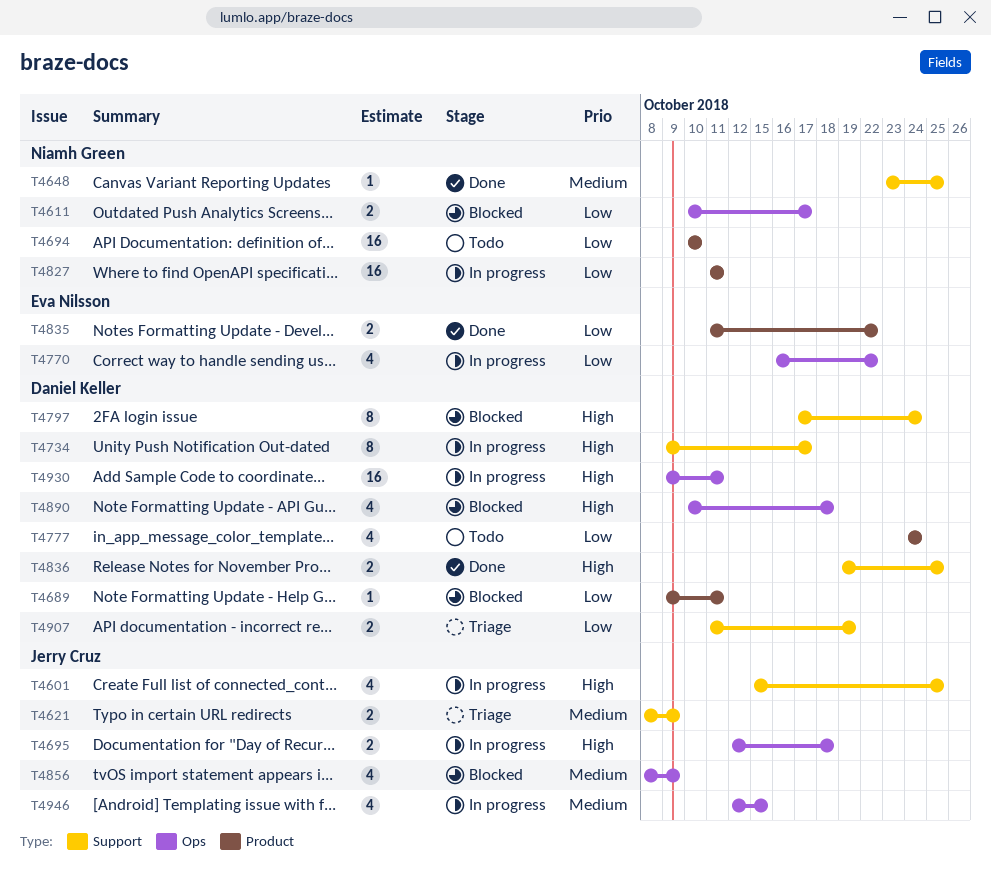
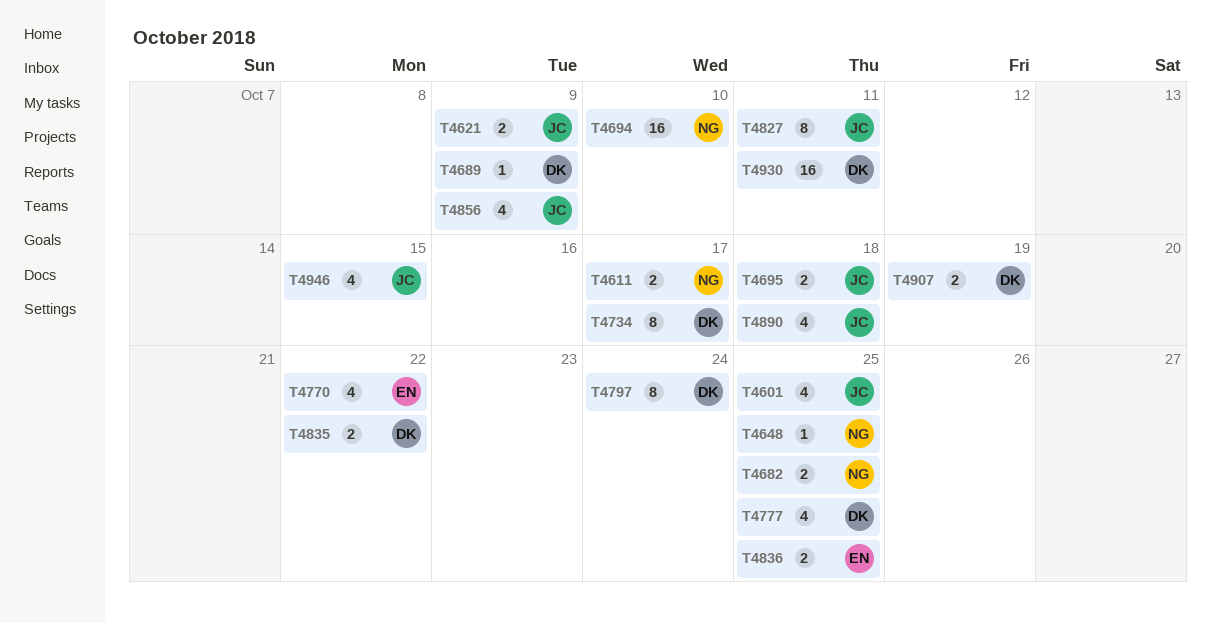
T4682: none -> present
T4689, due: Oct 11 -> Oct 9
T4777, due: Oct 24 -> Oct 25
T4827, owner: Niamh Green -> Jerry Cruz
T4827, estimate: 16 -> 8
T4835, owner: Eva Nilsson -> Daniel Keller
T4836, owner: Daniel Keller -> Eva Nilsson
T4890, owner: Daniel Keller -> Jerry Cruz

